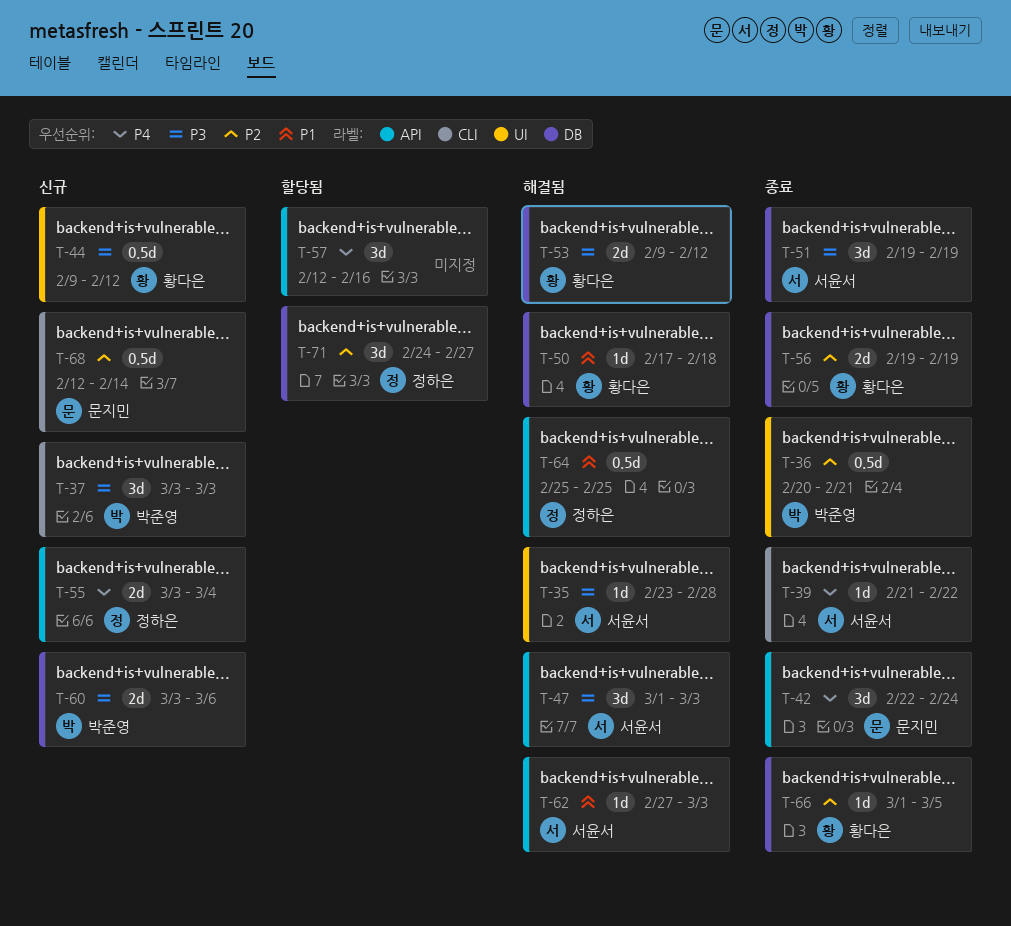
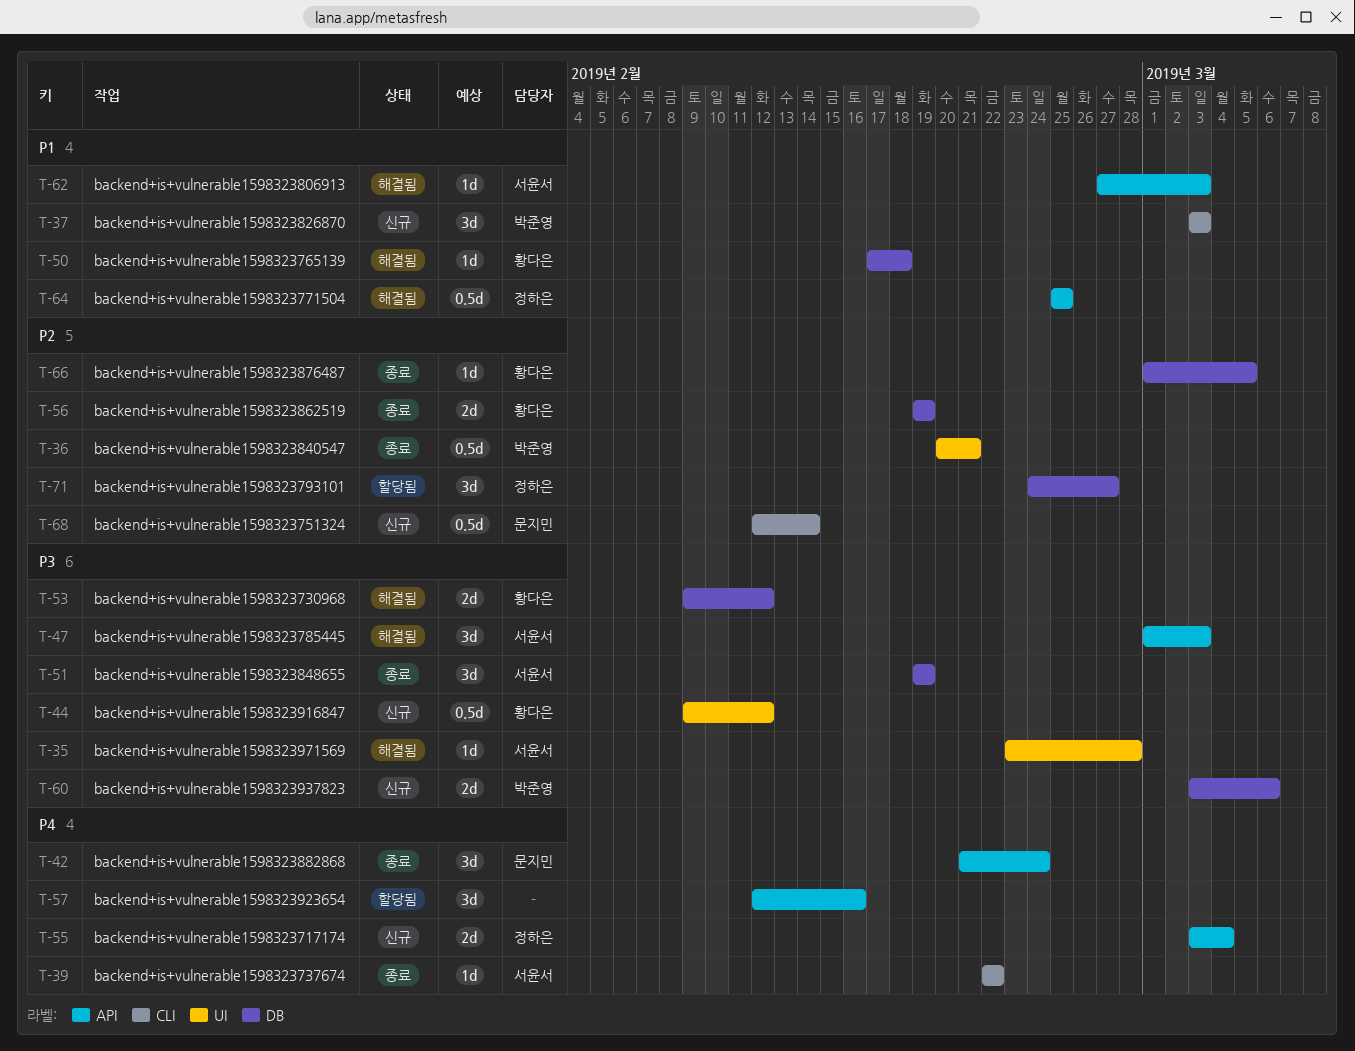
T-37, priority: P3 -> P1
T-39, start: Feb 21 -> Feb 22
T-42, start: Feb 22 -> Feb 21

